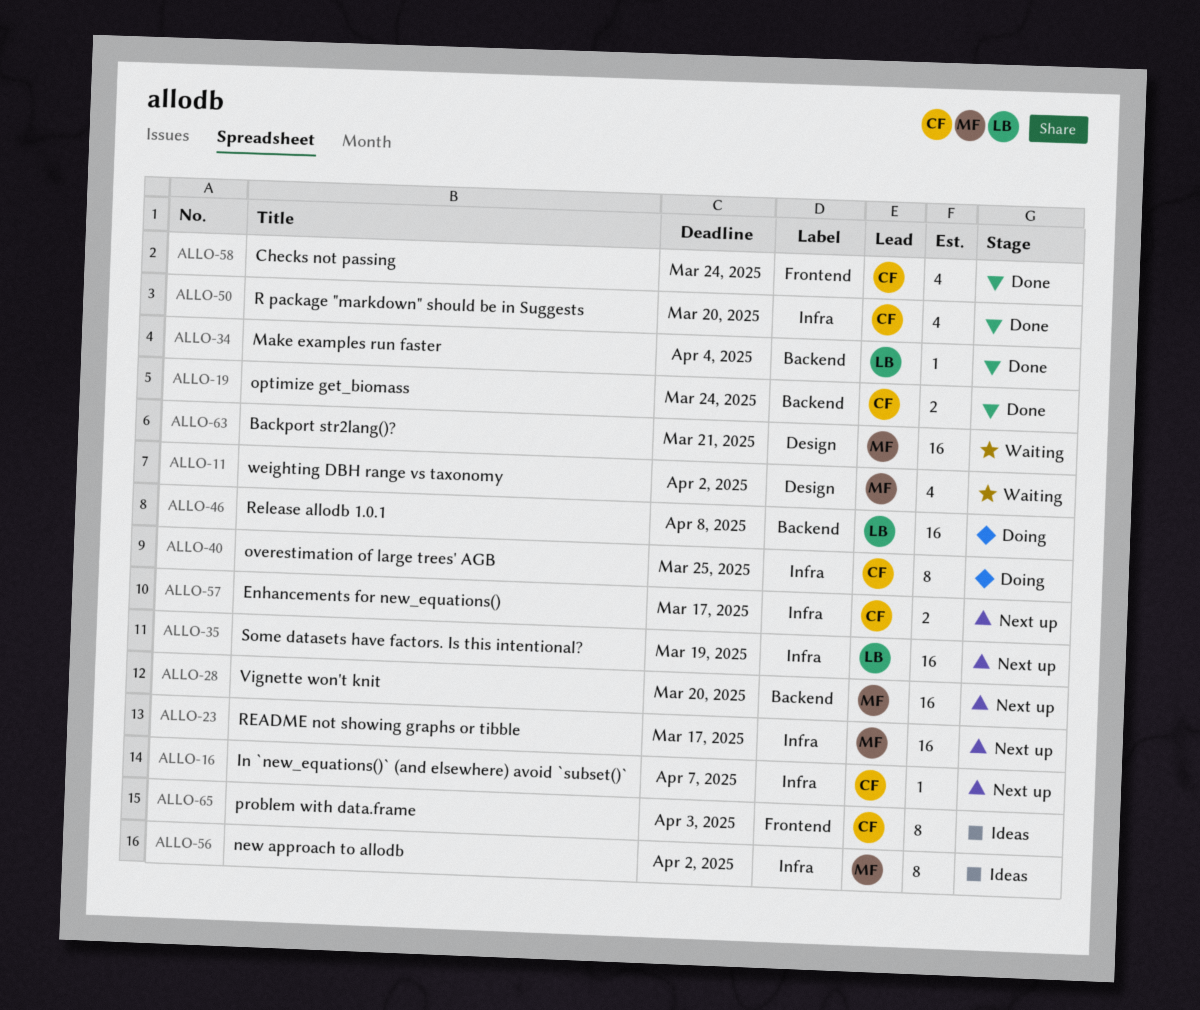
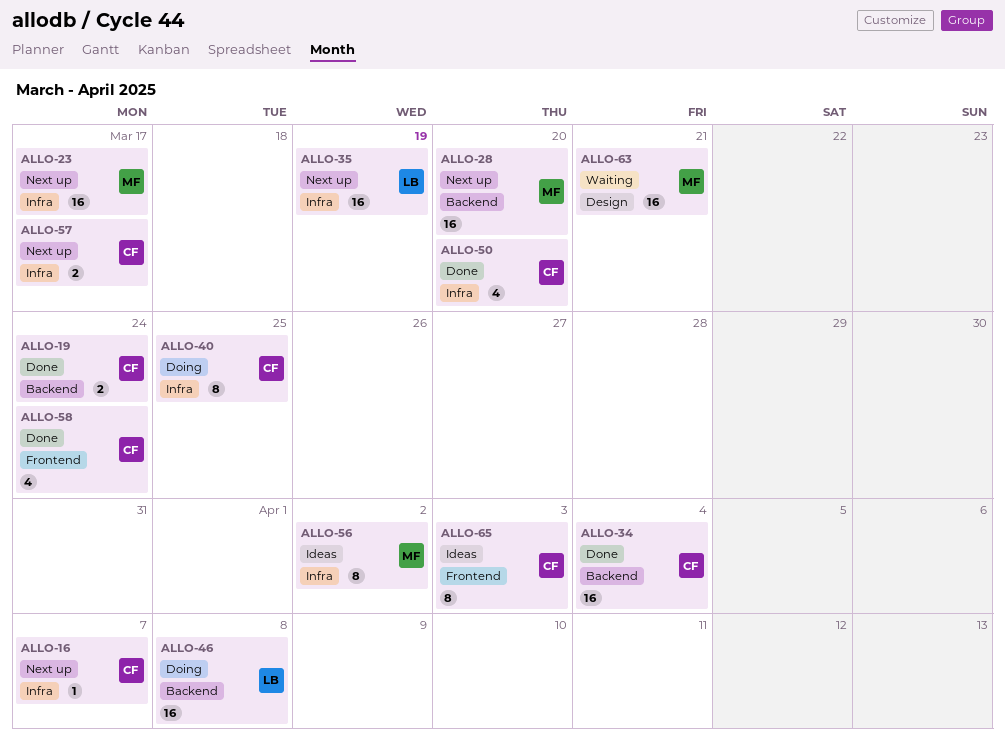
ALLO-11: present -> none
ALLO-34, owner: LB -> CF
ALLO-34, estimate: 1 -> 16

